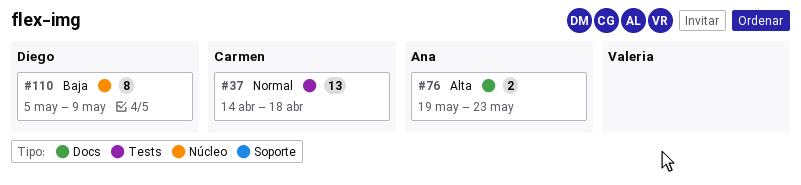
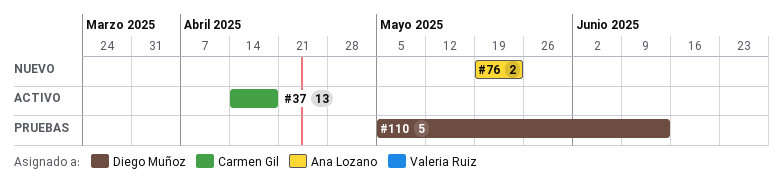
#110, estimate: 8 -> 5
#110, due: May 9 -> Jun 13

